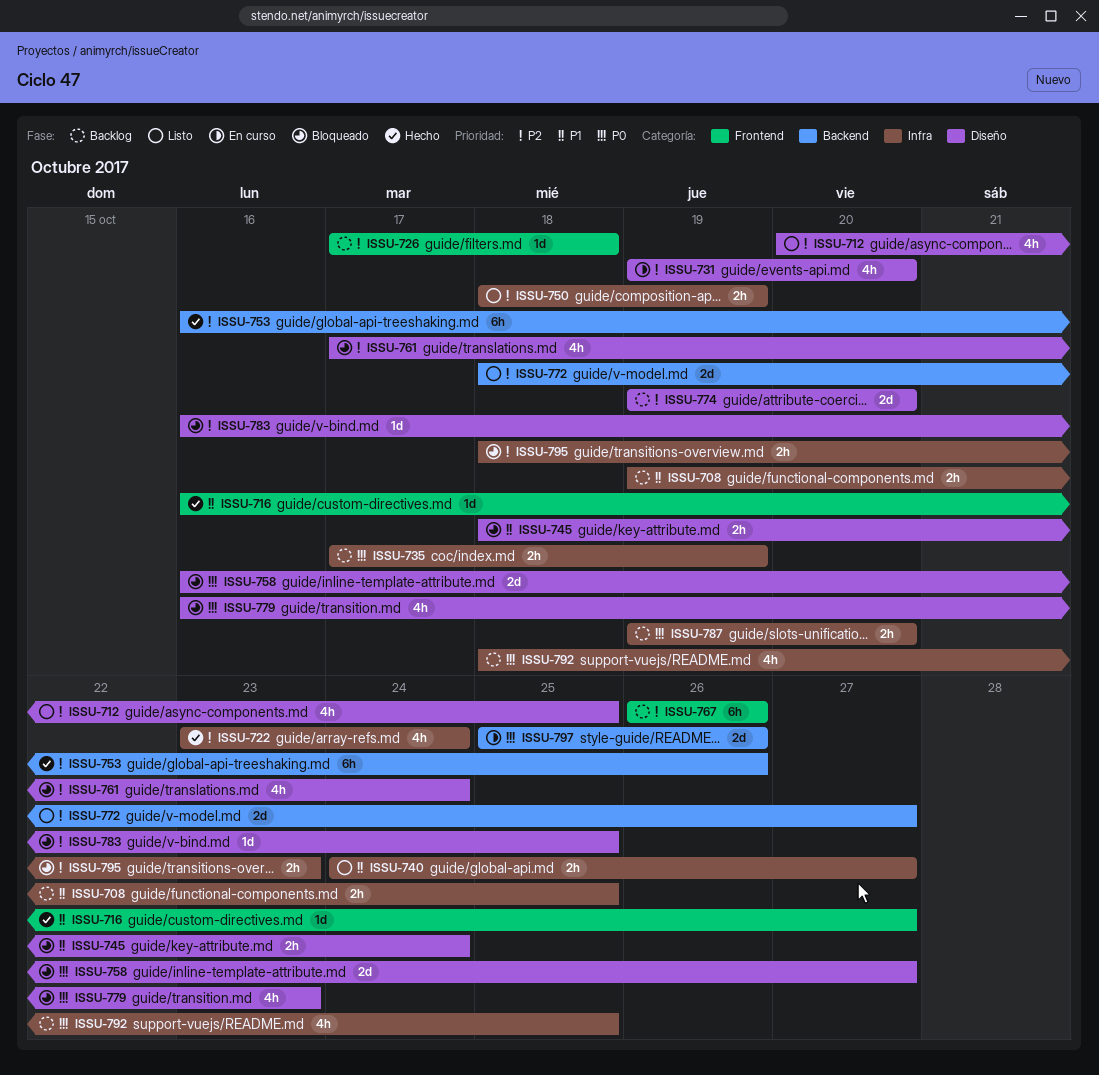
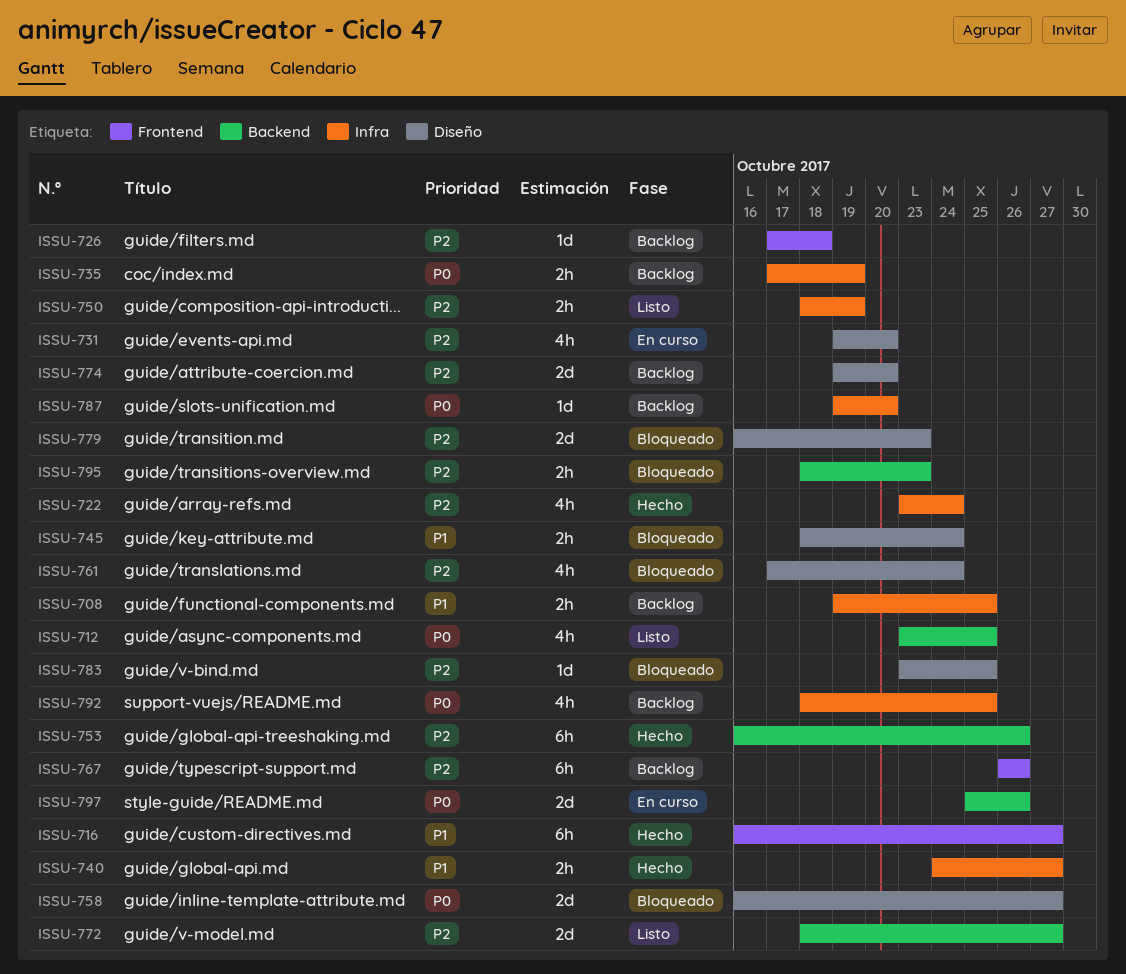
ISSU-712, priority: P2 -> P0
ISSU-712, label: Diseño -> Backend
ISSU-712, start: Oct 20 -> Oct 23
ISSU-716, estimate: 1d -> 6h
ISSU-740, status: Listo -> Hecho
ISSU-779, priority: P0 -> P2
ISSU-779, estimate: 4h -> 2d
ISSU-783, start: Oct 16 -> Oct 23
ISSU-787, estimate: 2h -> 1d
ISSU-795, label: Infra -> Backend

